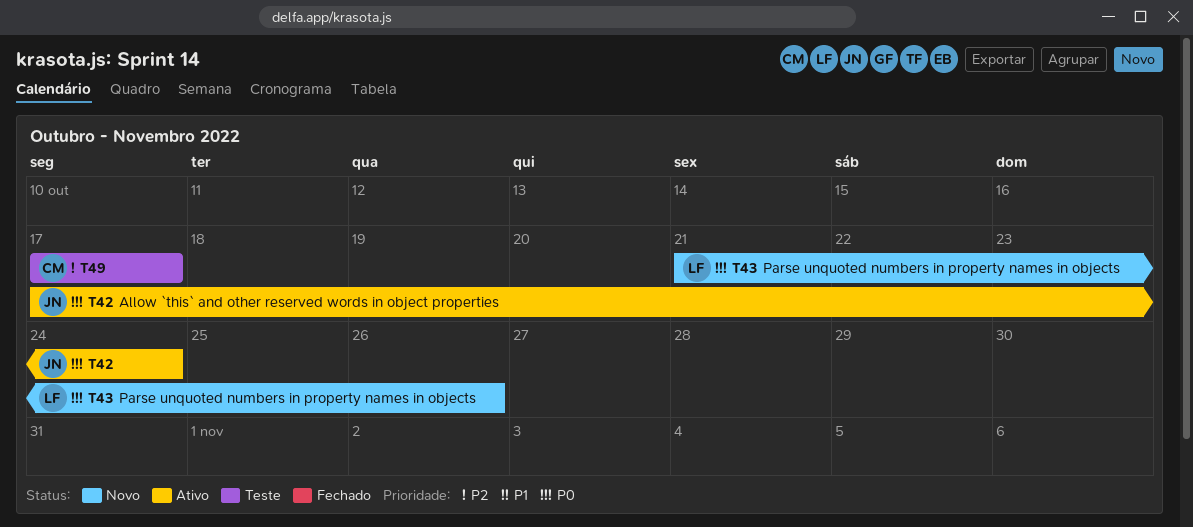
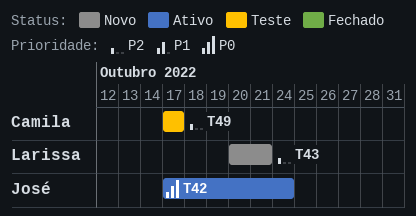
T43, priority: P0 -> P2
T43, start: Oct 21 -> Oct 20
T43, due: Oct 26 -> Oct 21

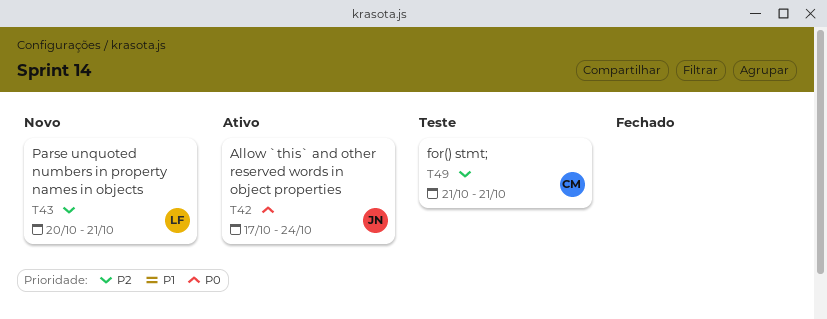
T49, start: Oct 17 -> Oct 21
T49, due: Oct 17 -> Oct 21

